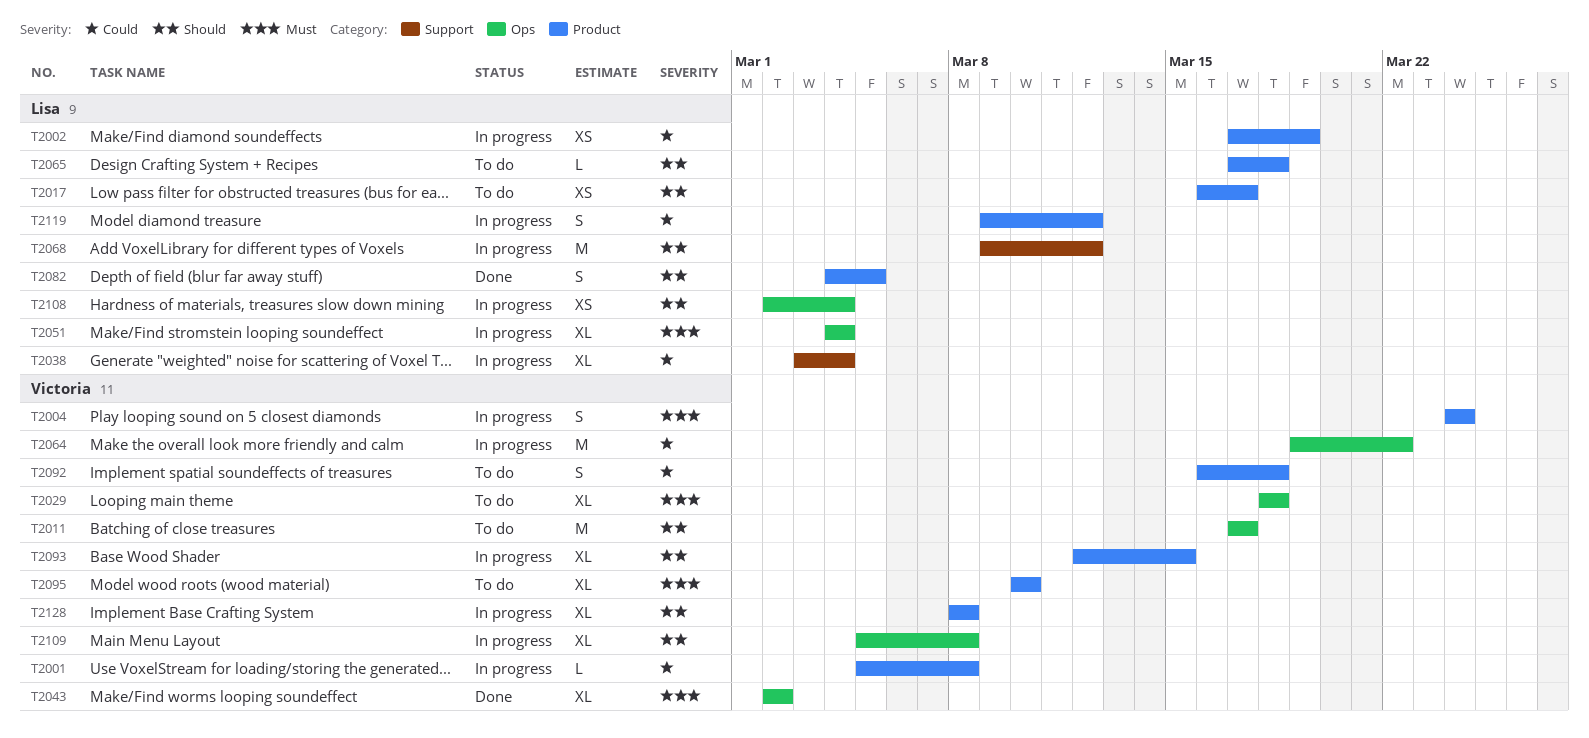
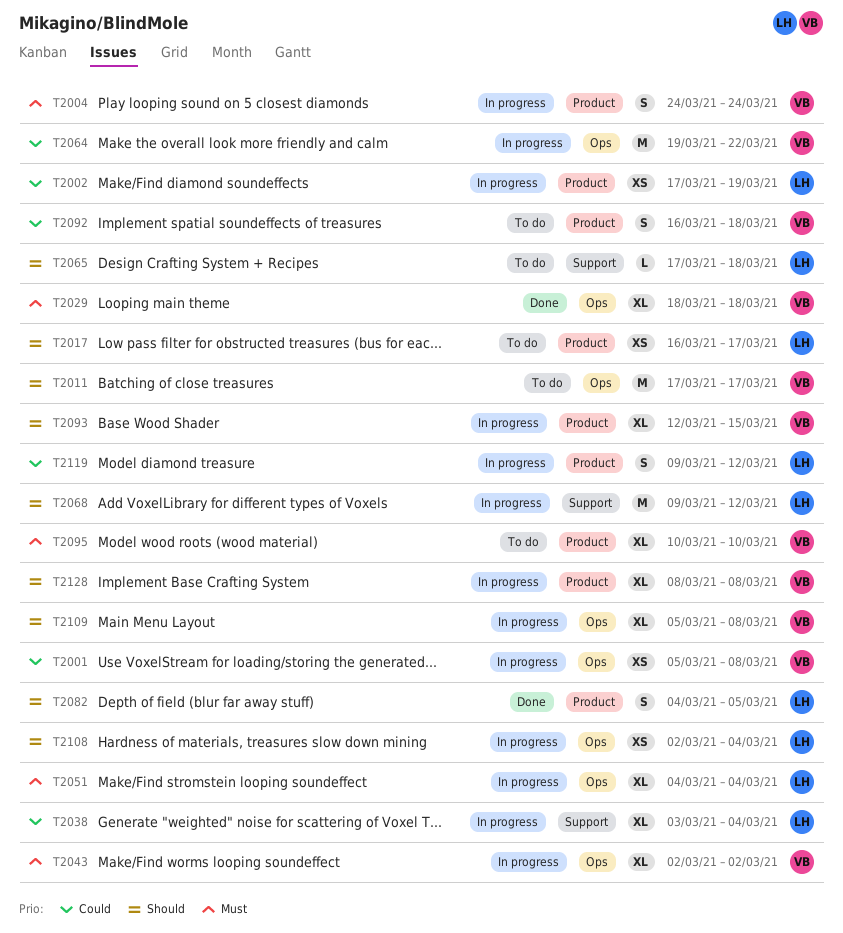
T2001, label: Product -> Ops
T2001, estimate: L -> XS
T2029, status: To do -> Done
T2043, status: Done -> In progress
T2065, label: Product -> Support

